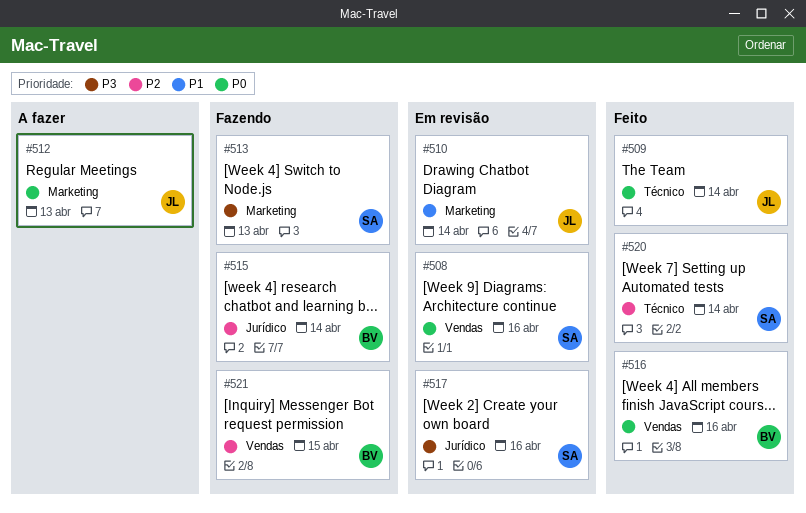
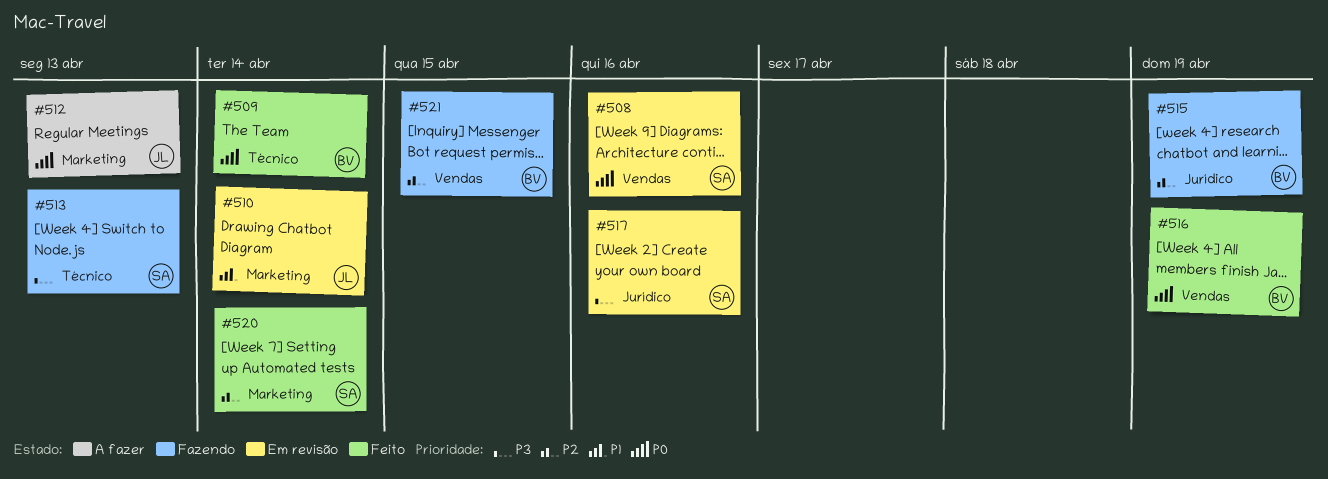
#509, owner: JL -> BV
#513, label: Marketing -> Técnico
#515, due: Apr 14 -> Apr 19
#516, due: Apr 16 -> Apr 19
#520, label: Técnico -> Marketing

